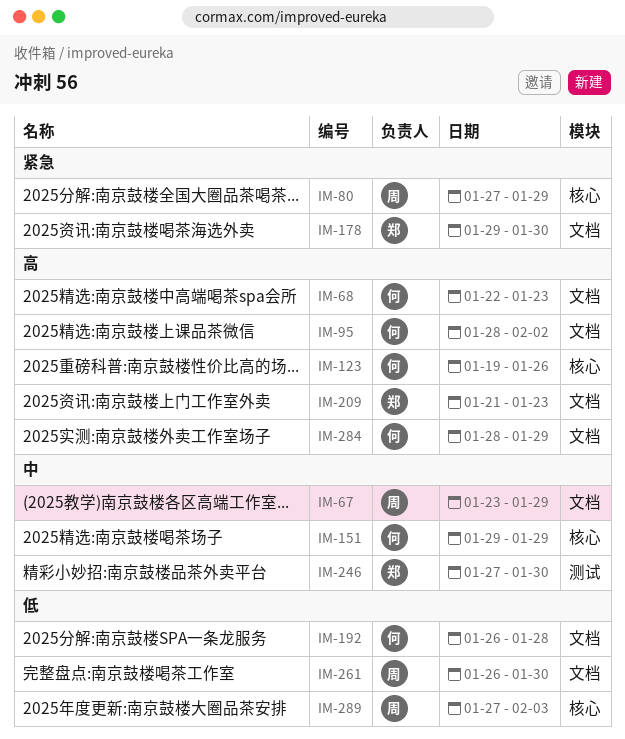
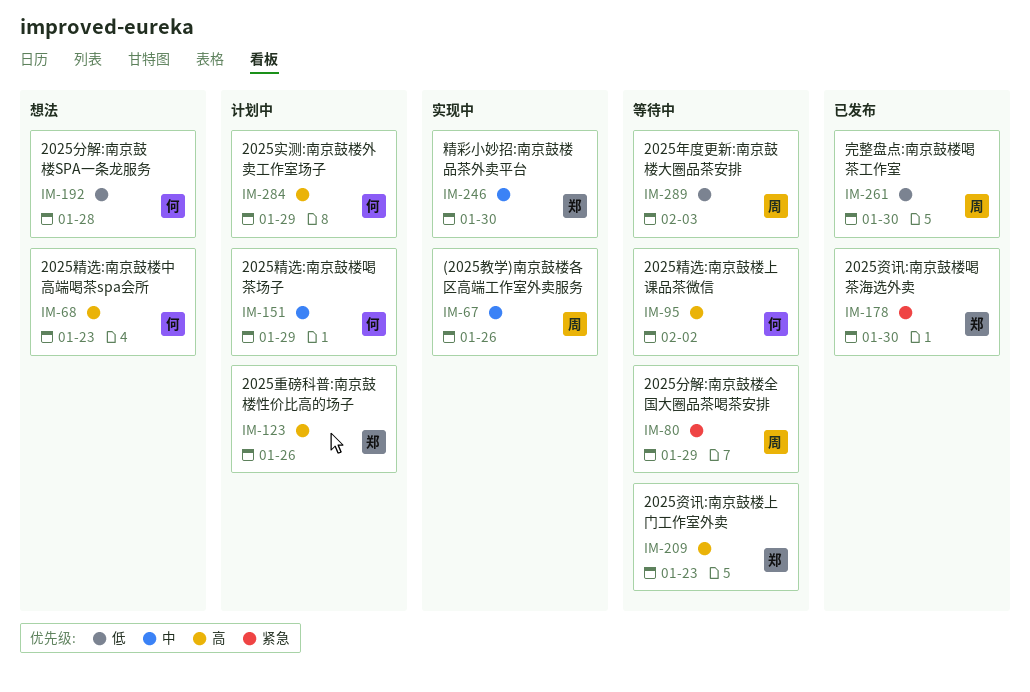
IM-67, due: Jan 29 -> Jan 26
IM-123, owner: 何 -> 郑

